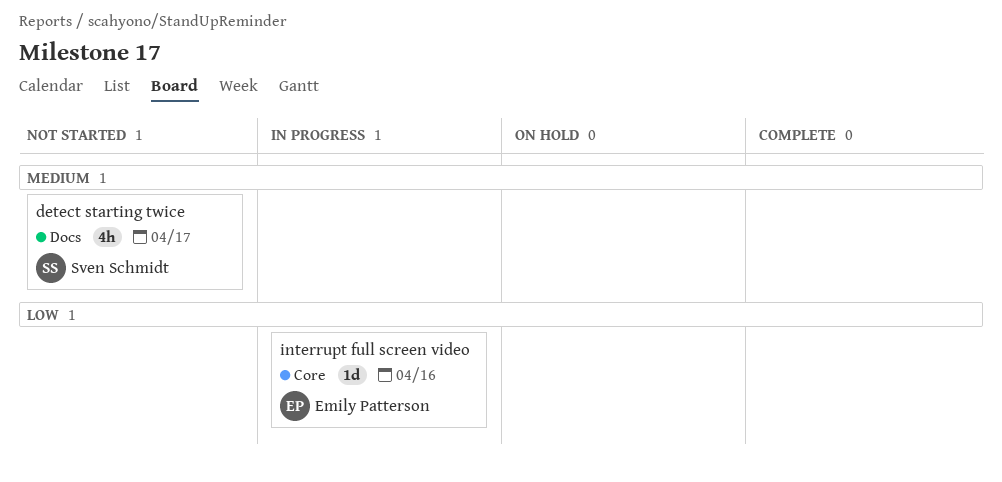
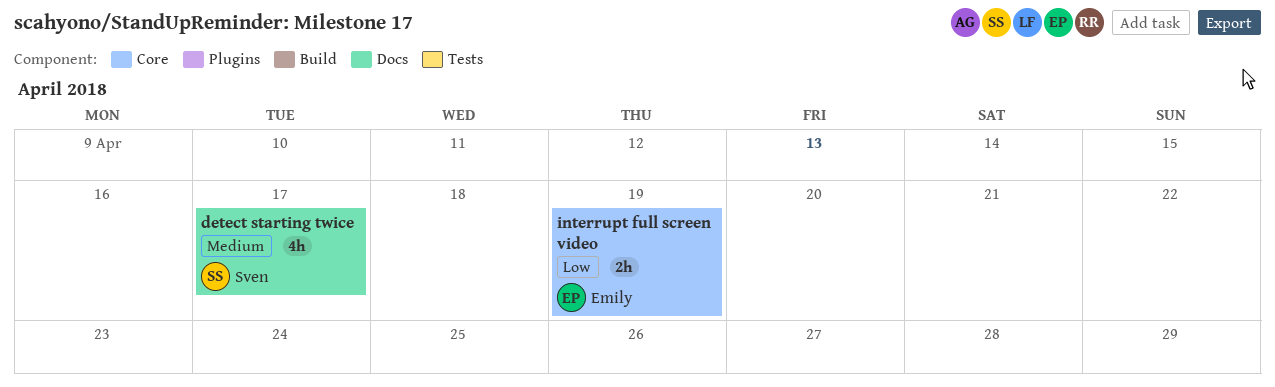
interrupt full screen video, estimate: 1d -> 2h
interrupt full screen video, due: Apr 16 -> Apr 19

